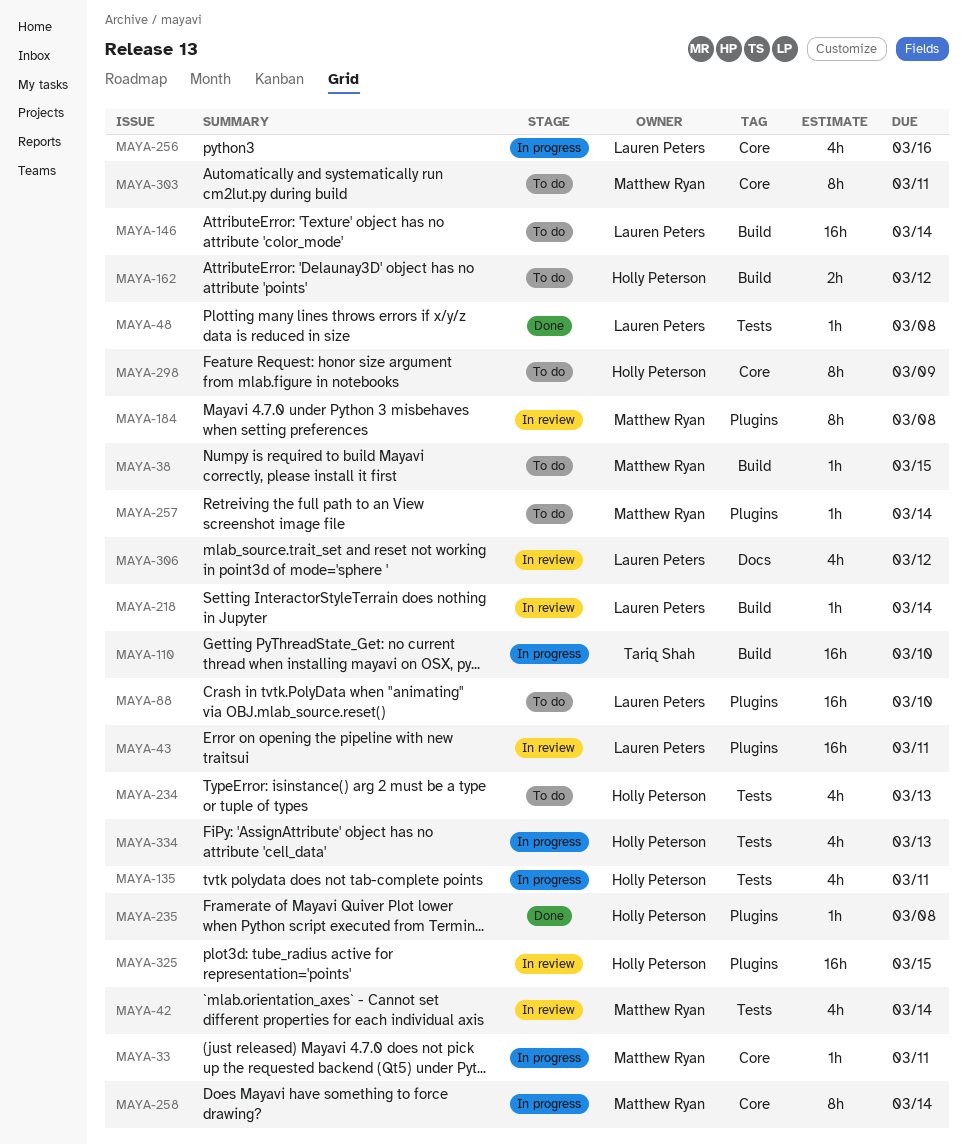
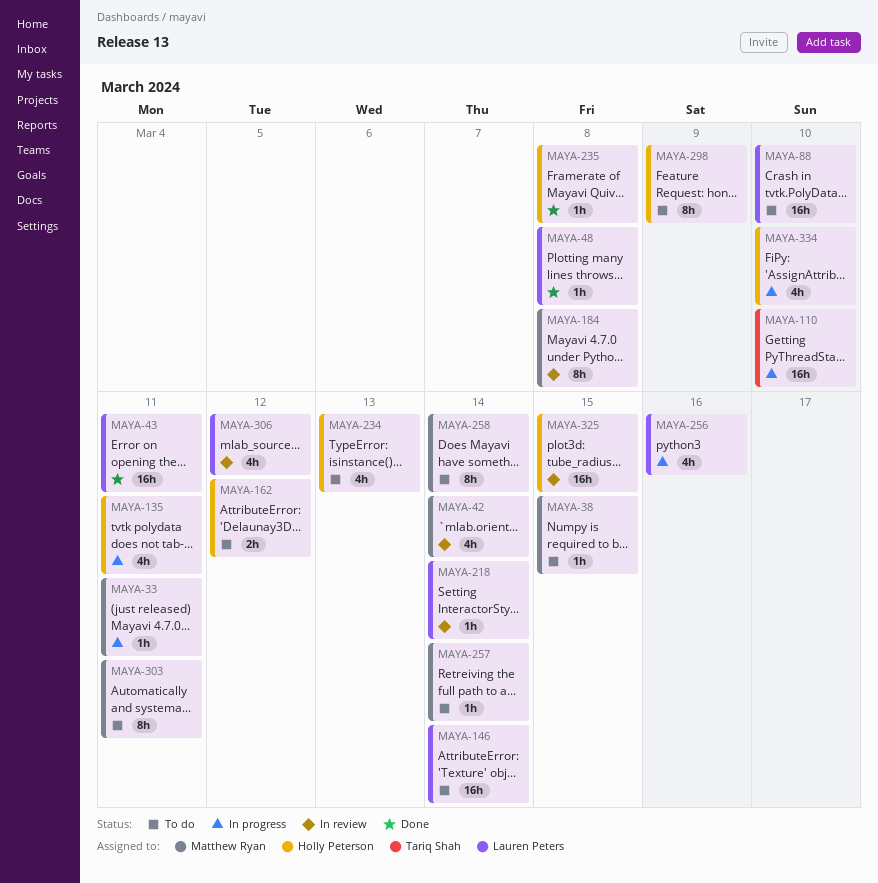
MAYA-43, status: In review -> Done
MAYA-258, status: In progress -> To do
MAYA-334, due: Mar 13 -> Mar 10

